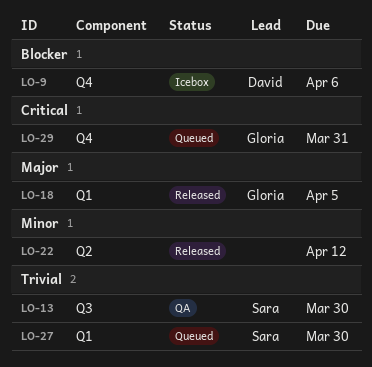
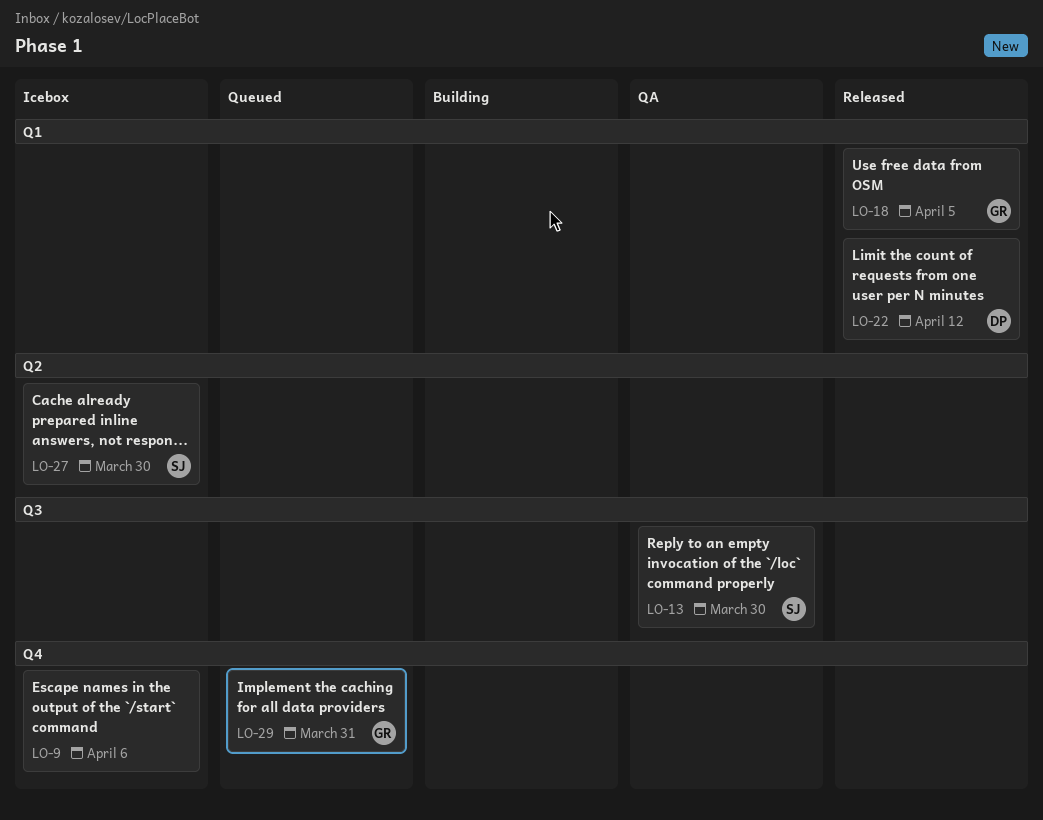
LO-9, owner: David -> none
LO-22, owner: none -> David
LO-22, label: Q2 -> Q1
LO-27, status: Queued -> Icebox
LO-27, label: Q1 -> Q2

